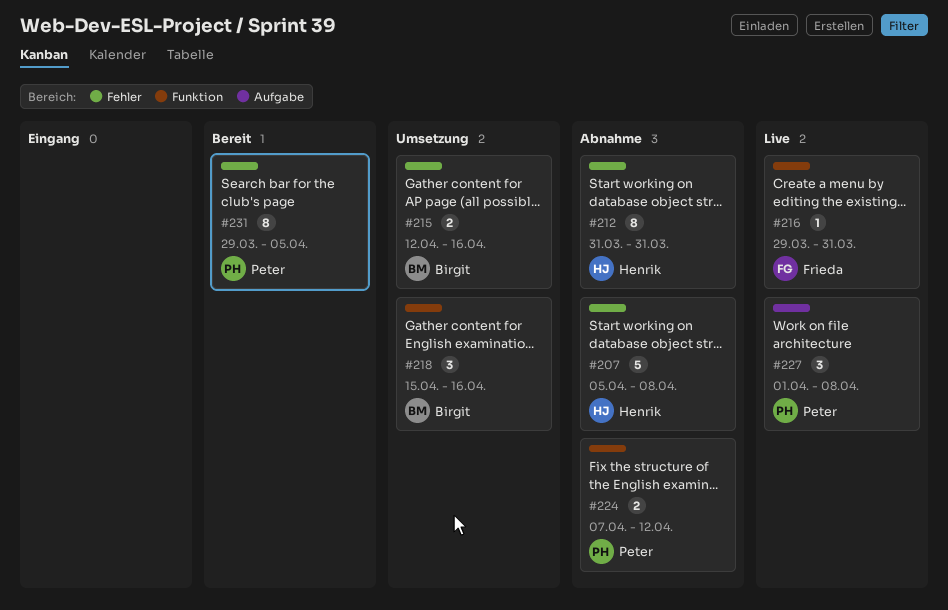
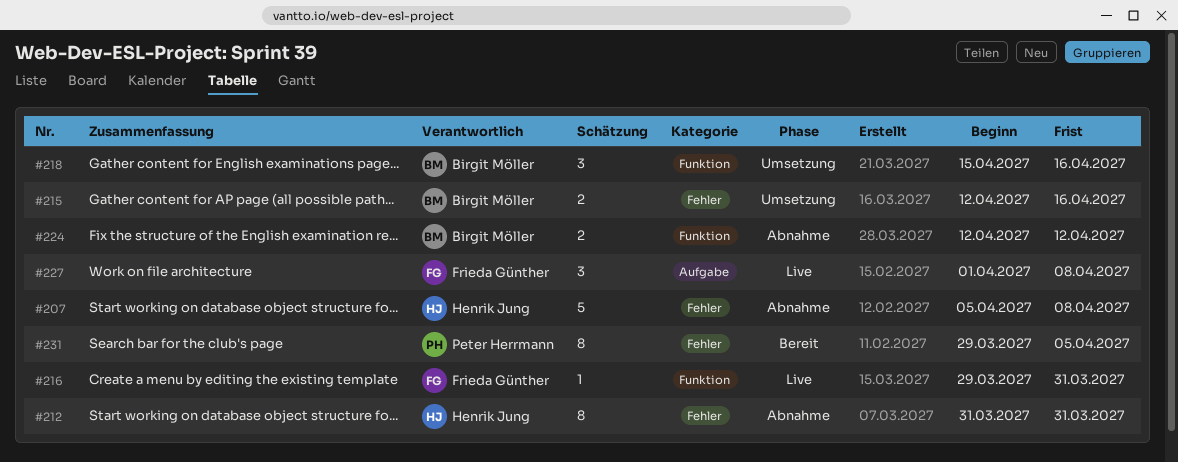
#224, owner: Peter Herrmann -> Birgit Möller
#224, start: Apr 7 -> Apr 12
#227, owner: Peter Herrmann -> Frieda Günther

